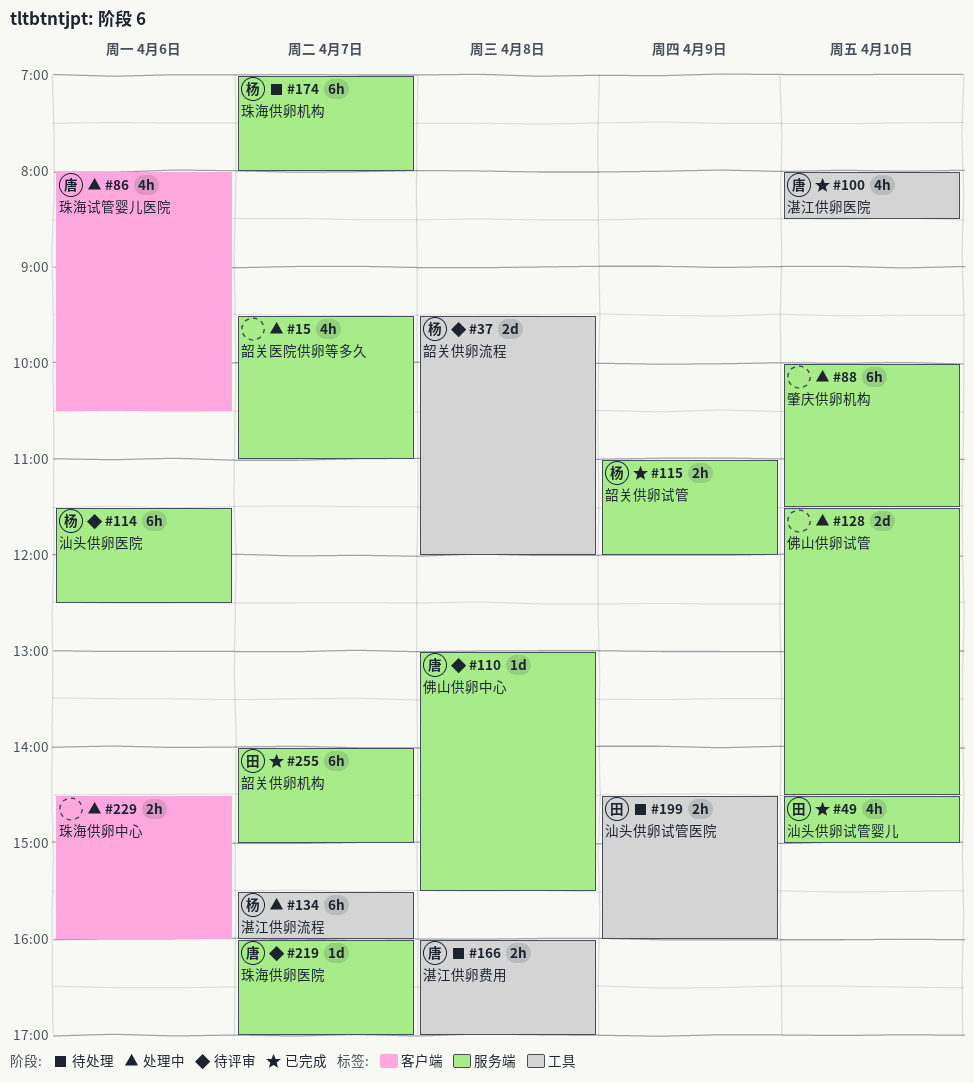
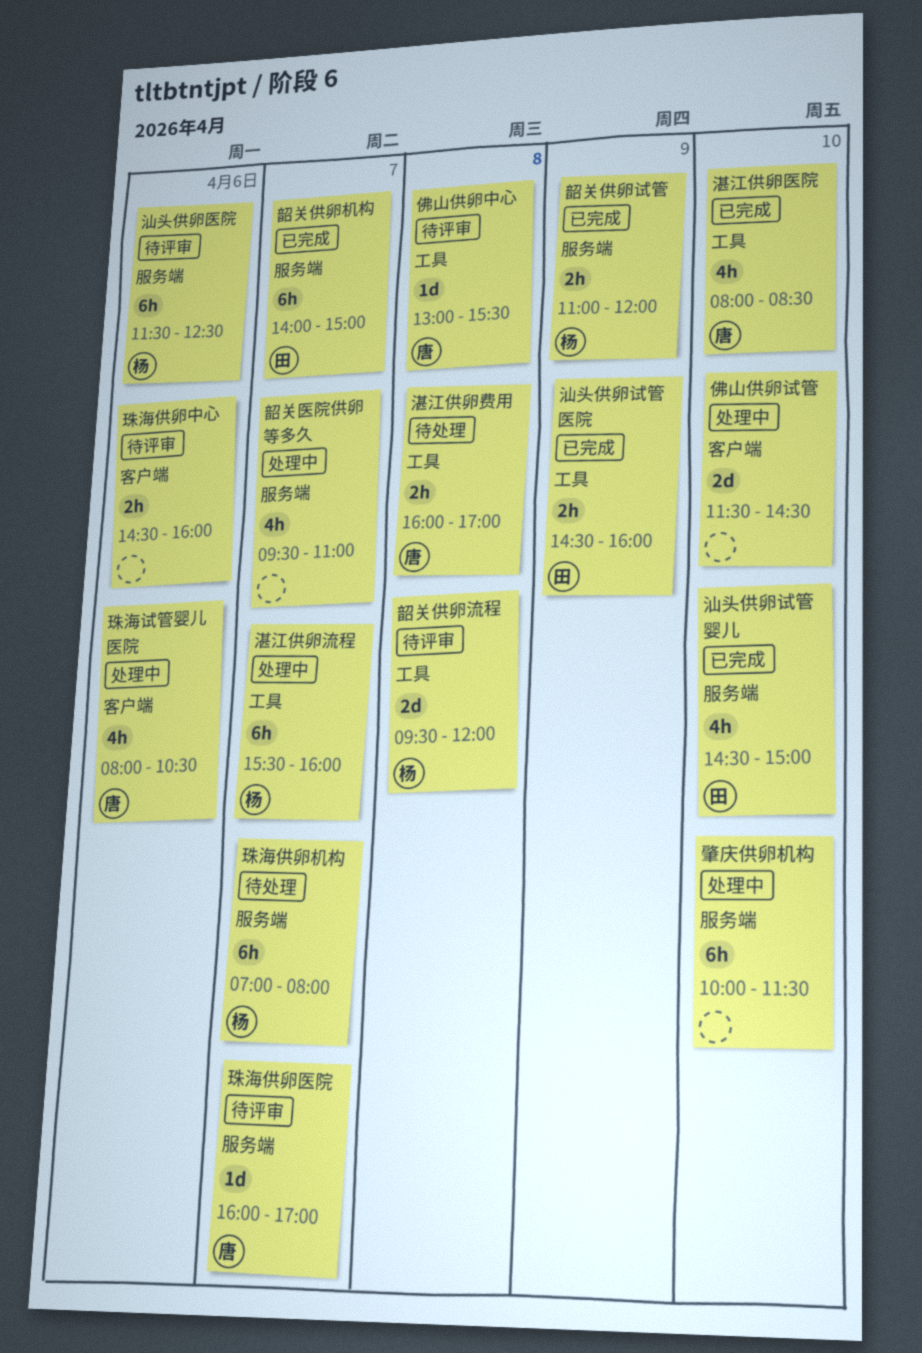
佛山供卵中心, label: 服务端 -> 工具
佛山供卵试管, label: 服务端 -> 客户端
汕头供卵试管医院, status: 待处理 -> 已完成
珠海供卵中心, status: 处理中 -> 待评审

